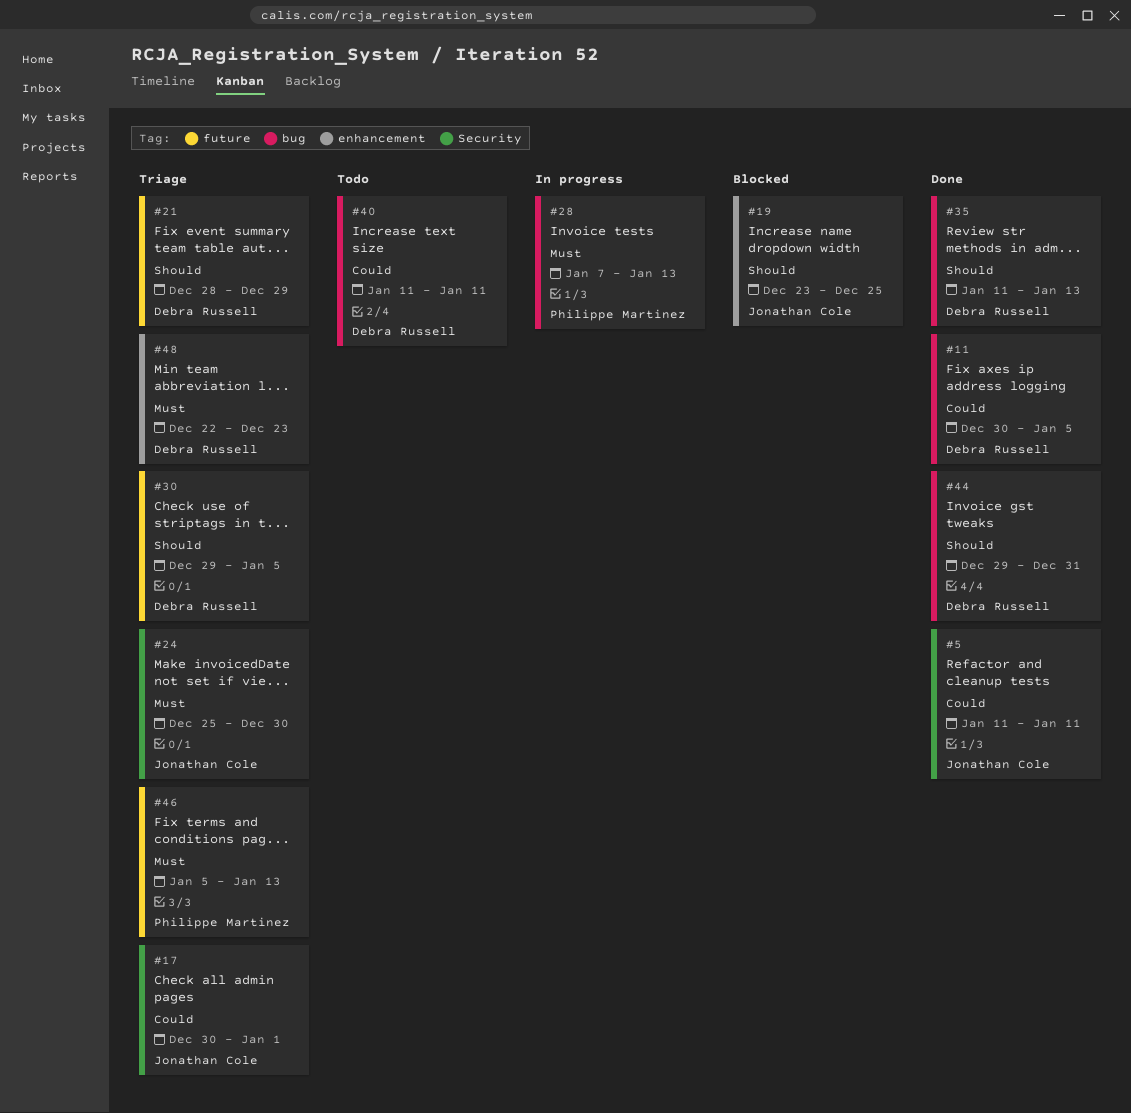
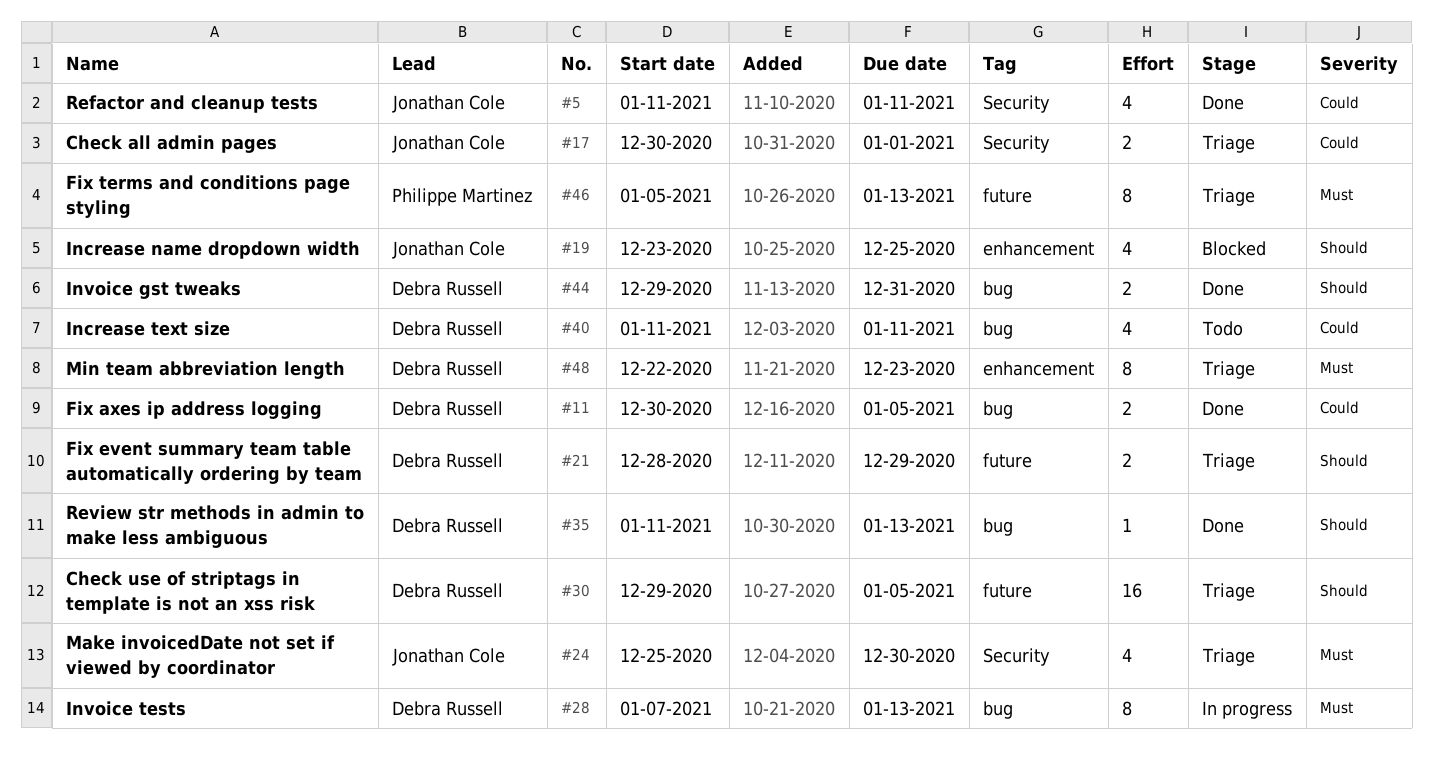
#28, owner: Philippe Martinez -> Debra Russell

